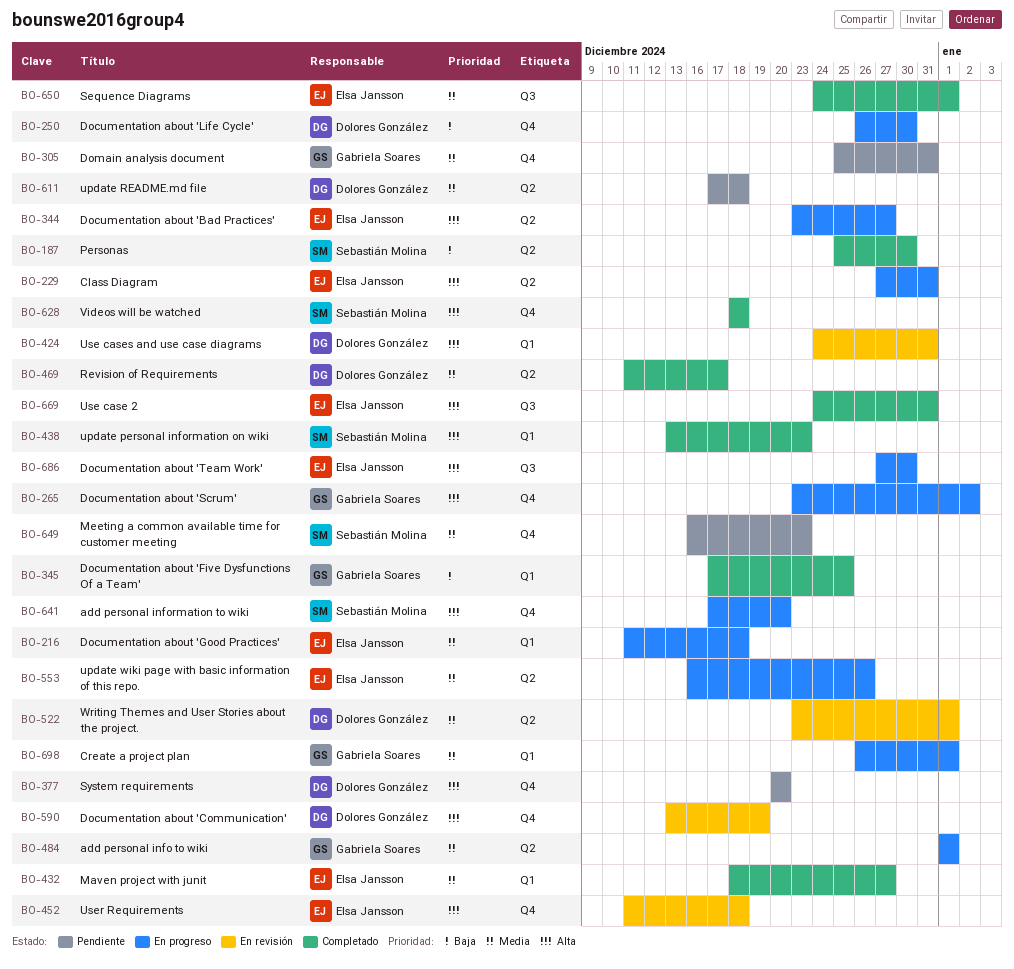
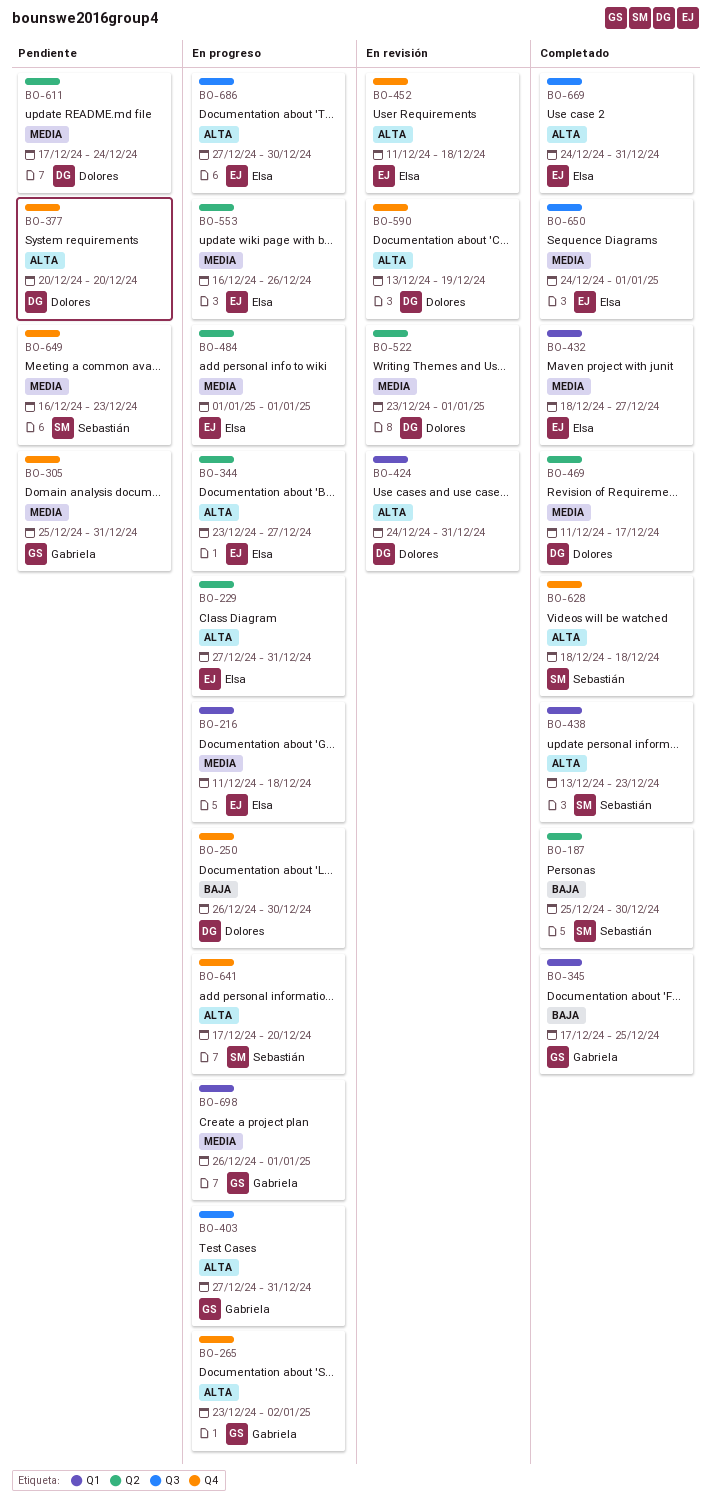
BO-403: none -> present
BO-484, owner: Gabriela Soares -> Elsa Jansson
BO-611, due: Dec 18 -> Dec 24

